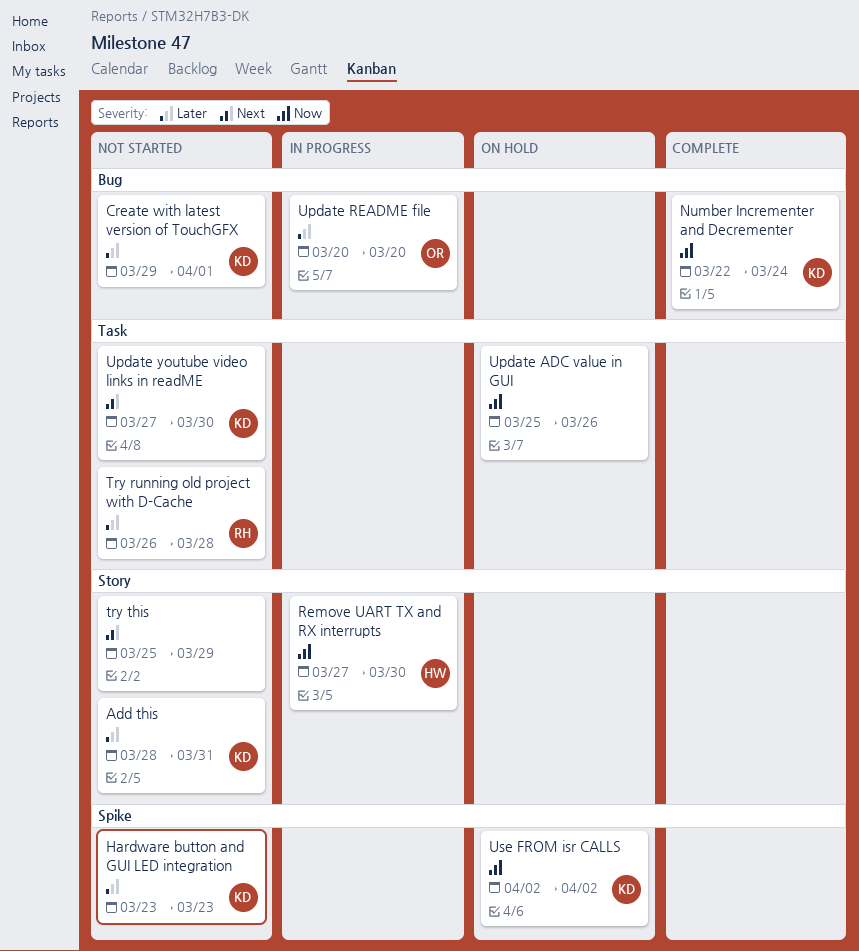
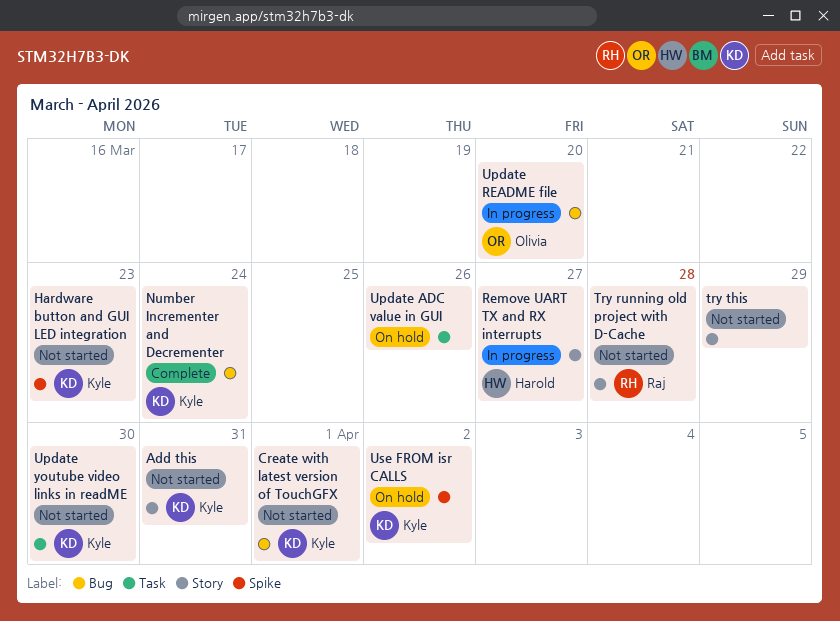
Remove UART TX and RX interrupts, due: Mar 30 -> Mar 27
Try running old project with D-Cache, label: Task -> Story

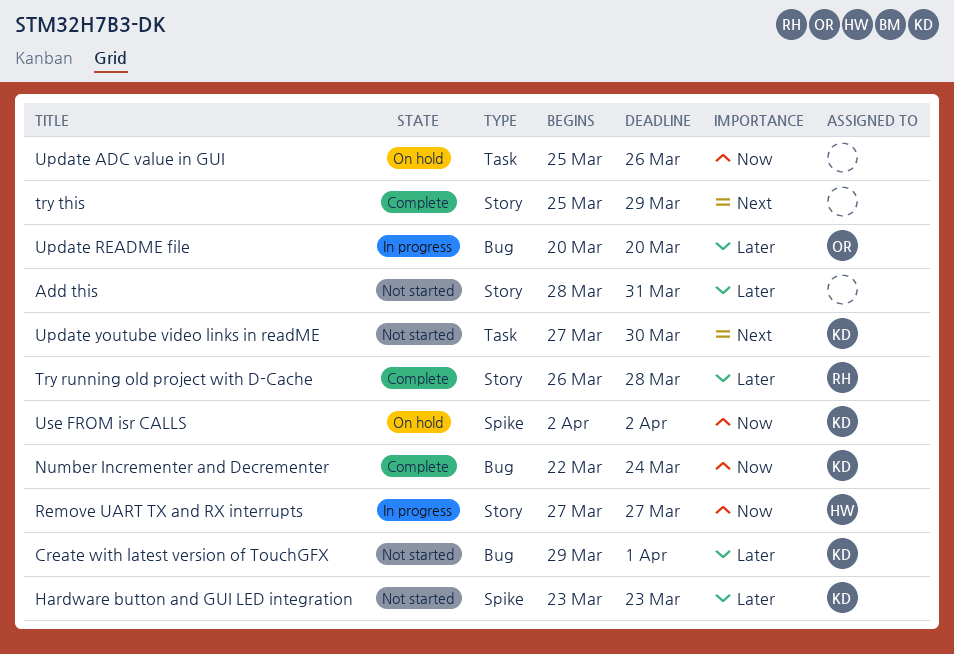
Add this, owner: Kyle -> none
Try running old project with D-Cache, status: Not started -> Complete
try this, status: Not started -> Complete

